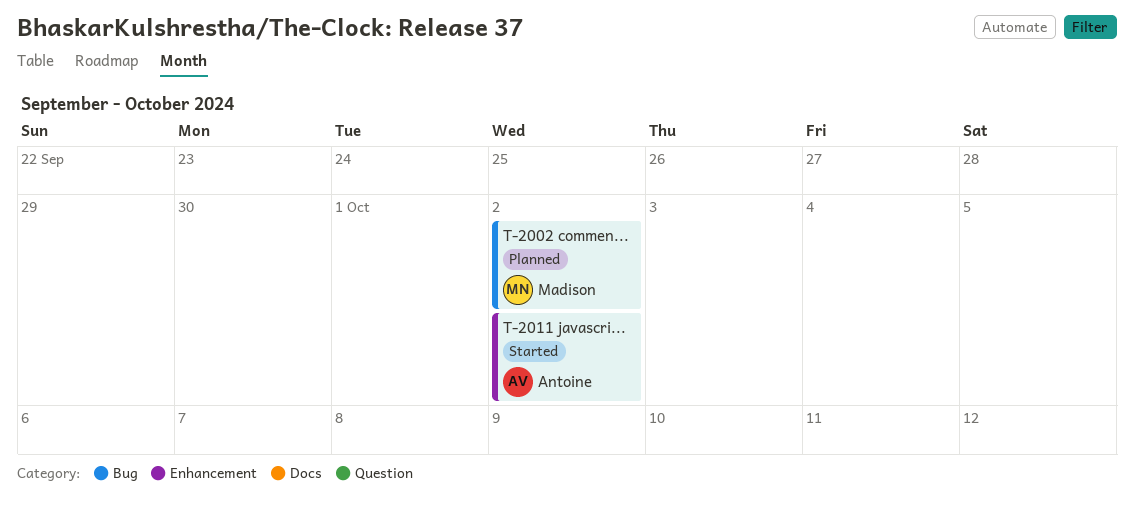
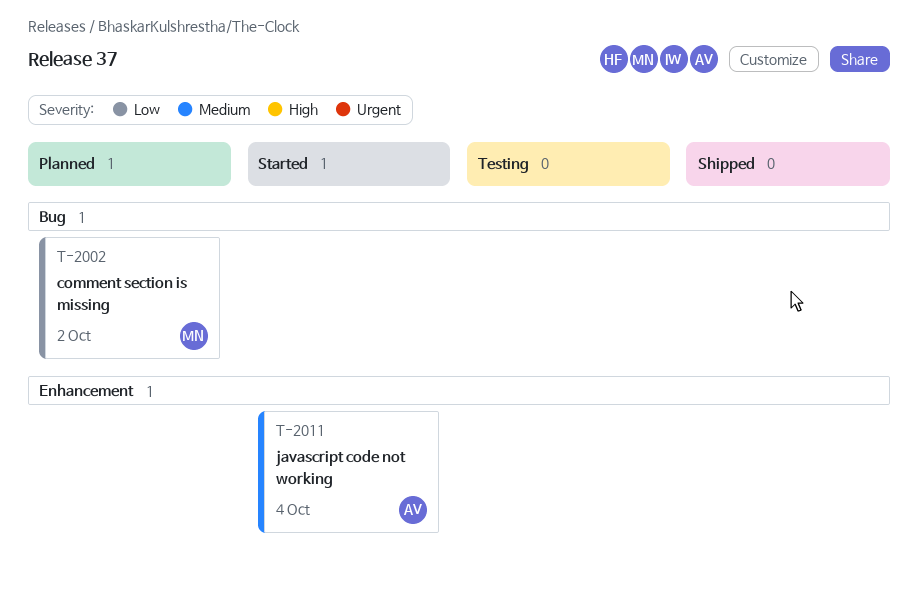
T-2011, due: Oct 2 -> Oct 4

